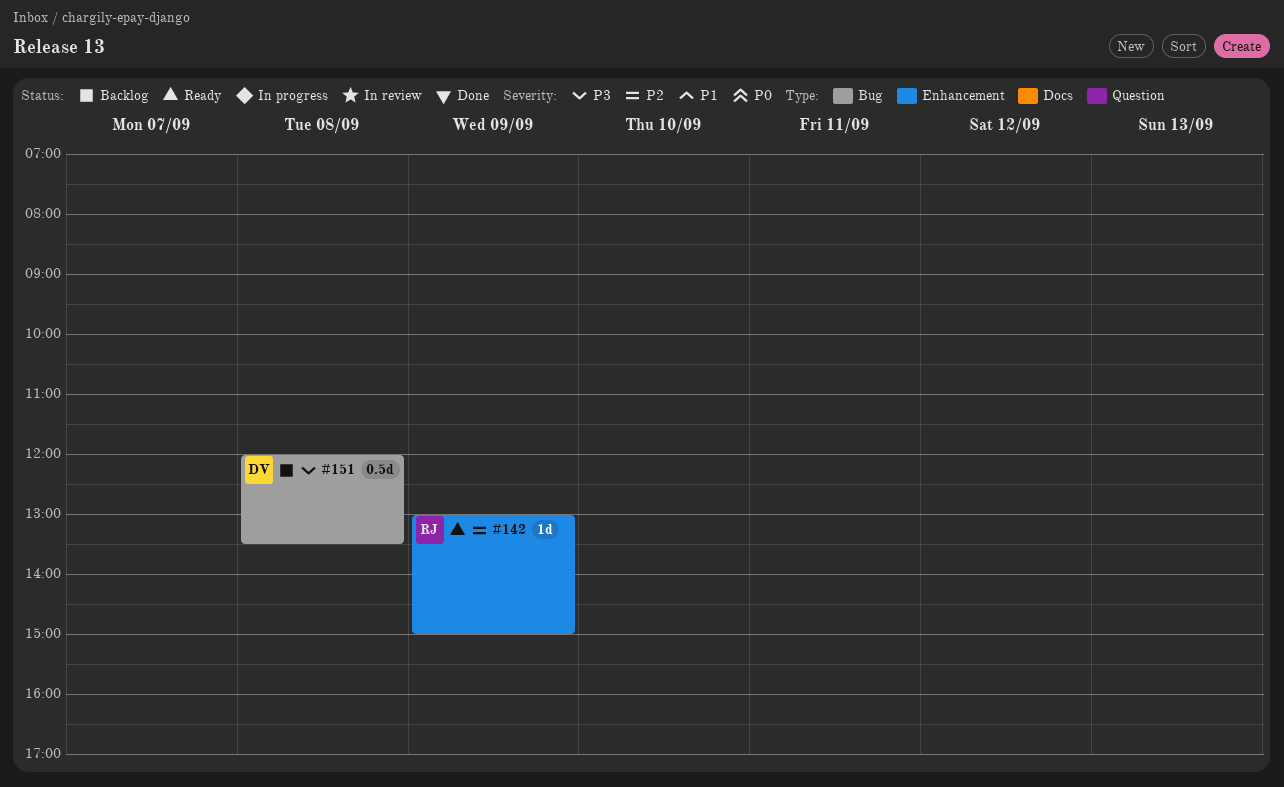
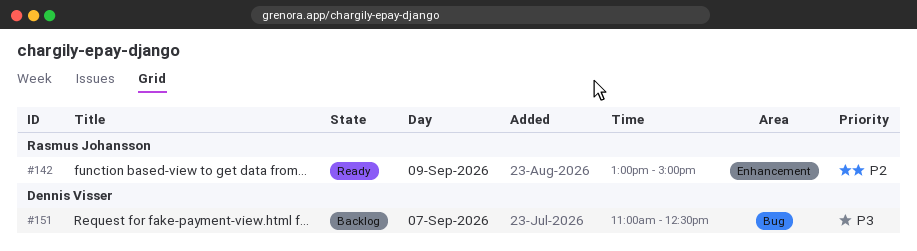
#151, day: Sep 8 -> Sep 7
#151, begins: 12:00 -> 11:00
#151, ends: 13:30 -> 12:30

